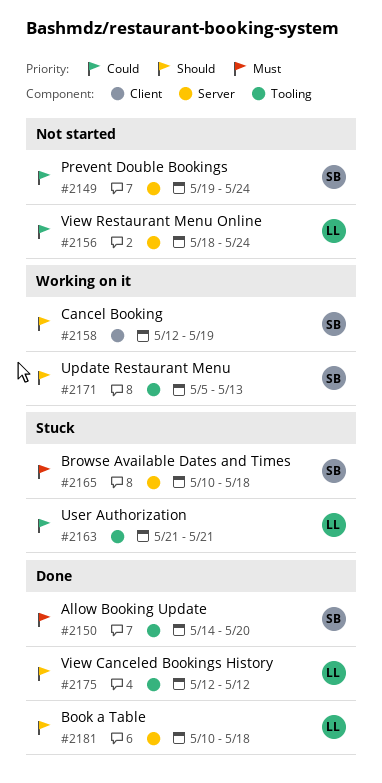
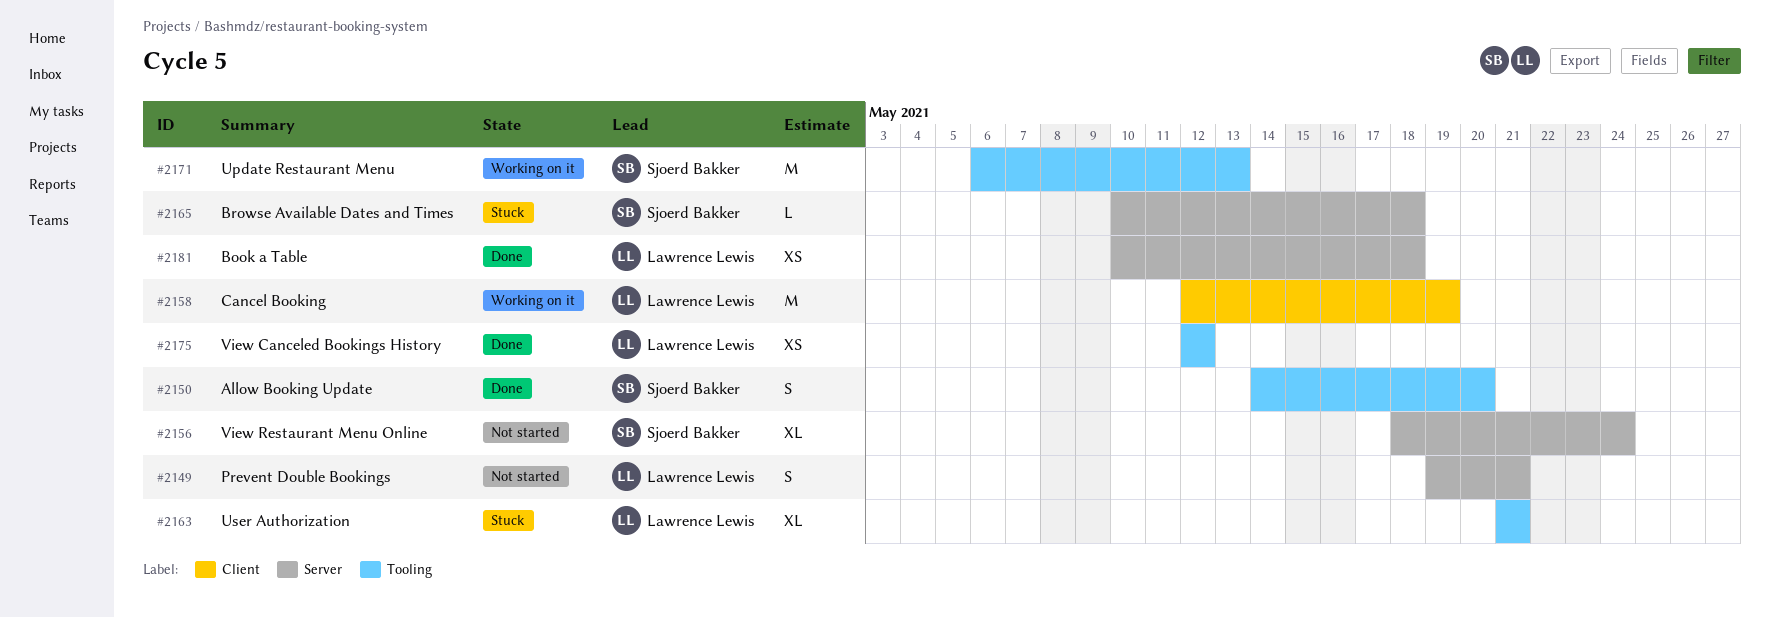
#2149, owner: Sjoerd Bakker -> Lawrence Lewis
#2149, due: May 24 -> May 21
#2156, owner: Lawrence Lewis -> Sjoerd Bakker
#2158, owner: Sjoerd Bakker -> Lawrence Lewis
#2171, start: May 5 -> May 6

